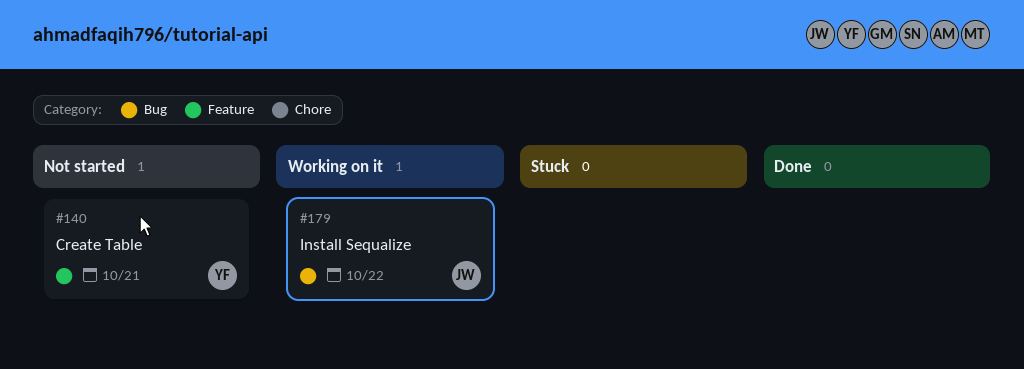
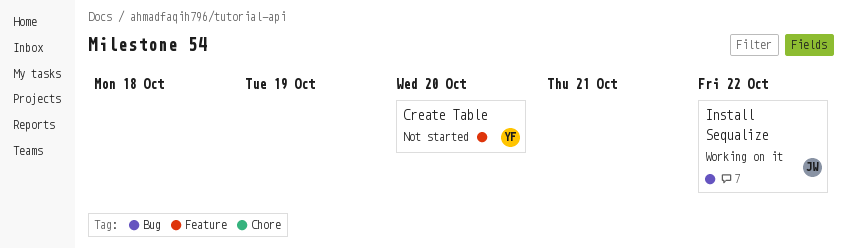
Create Table, due: Oct 21 -> Oct 20

